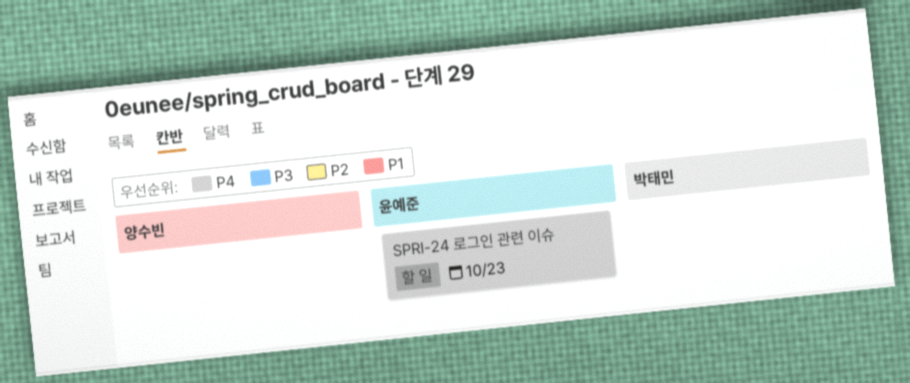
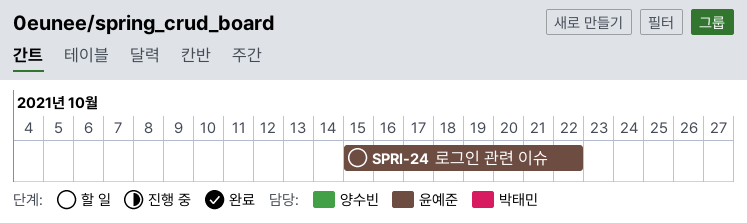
SPRI-24, due: Oct 23 -> Oct 22

